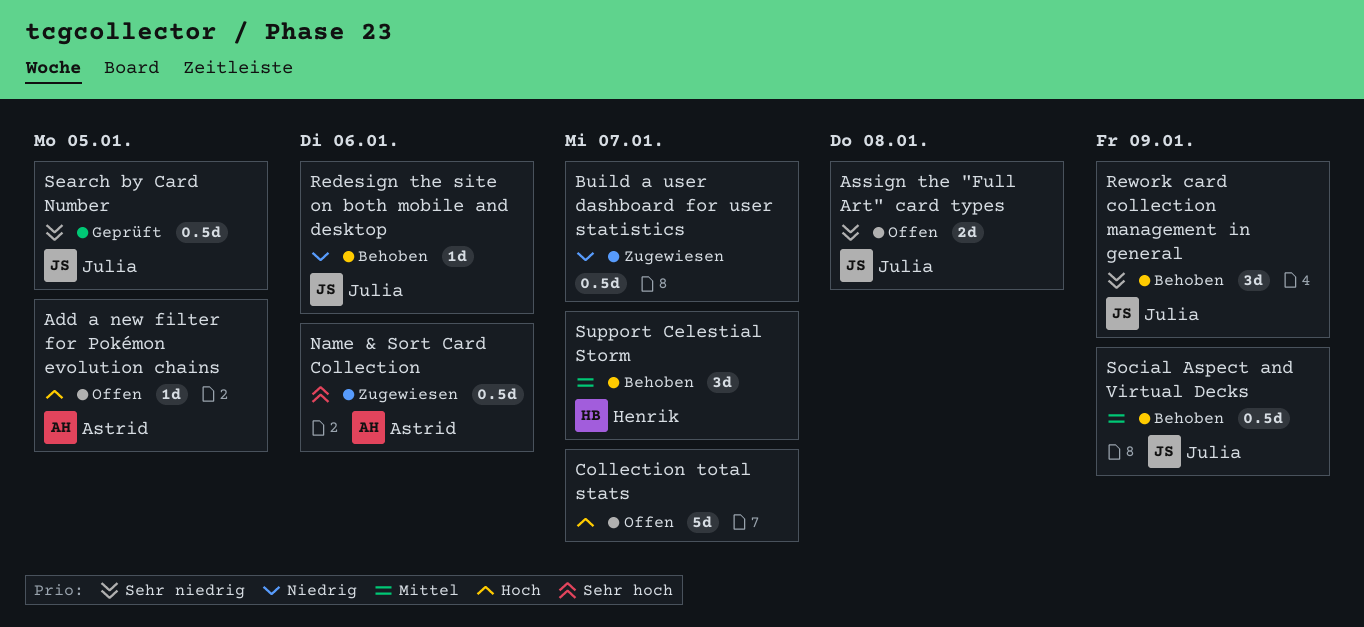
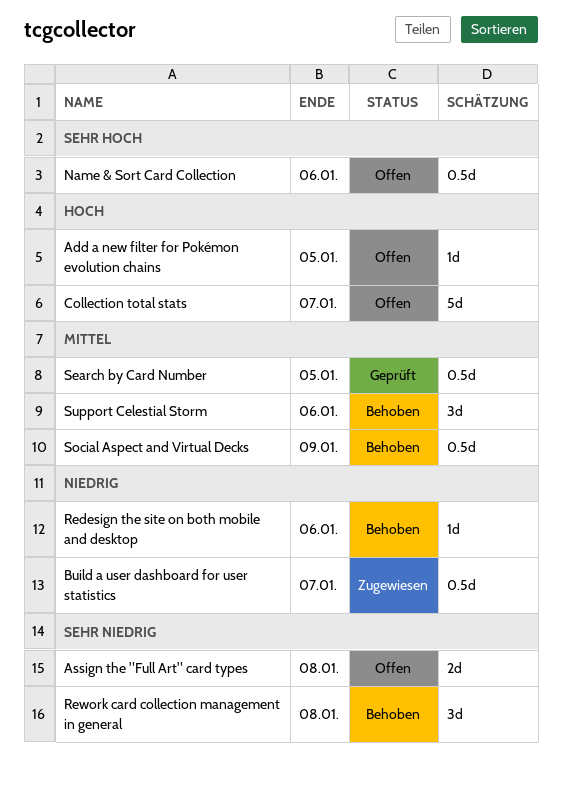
Name & Sort Card Collection, status: Zugewiesen -> Offen
Rework card collection management in general, due: Jan 9 -> Jan 8
Search by Card Number, priority: Sehr niedrig -> Mittel
Support Celestial Storm, due: Jan 7 -> Jan 6

